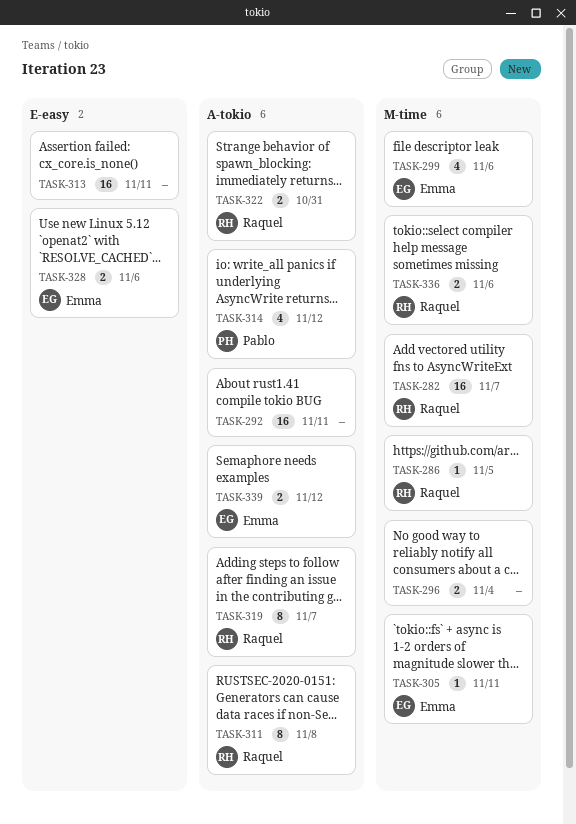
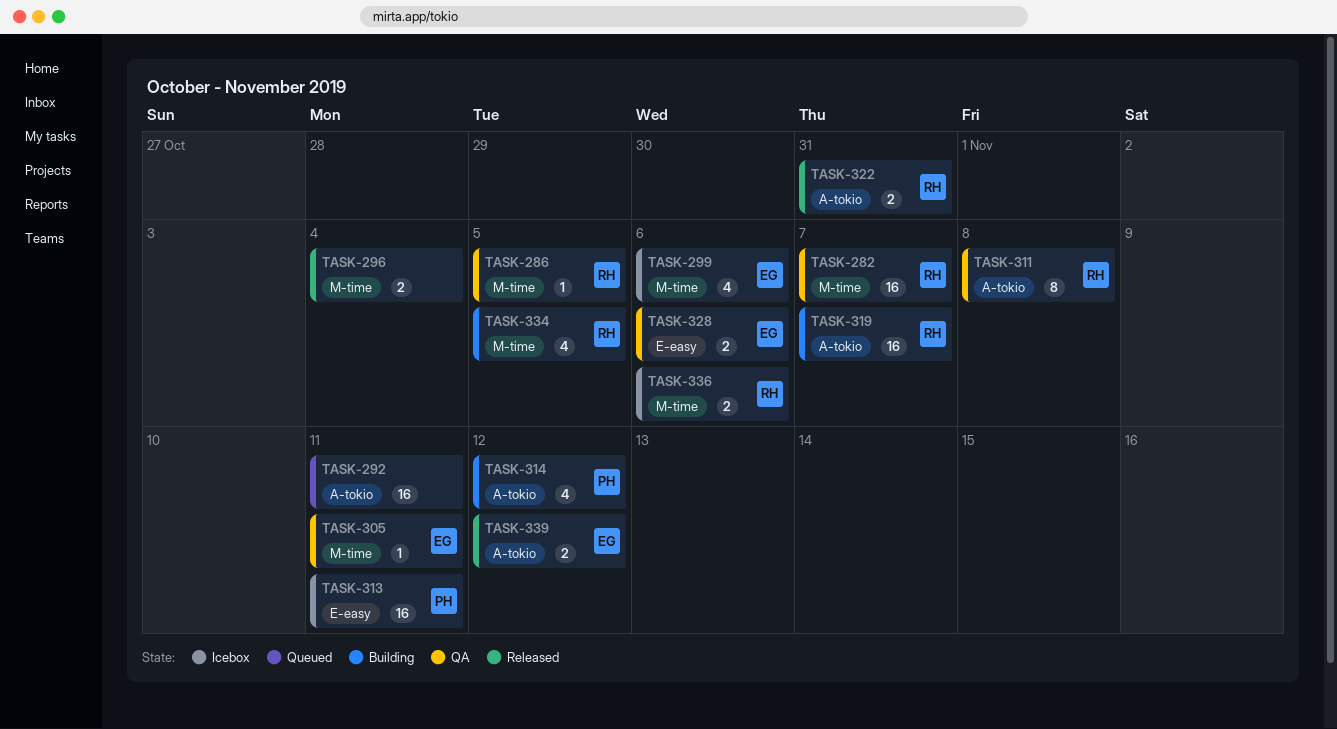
TASK-313, owner: none -> Pablo
TASK-319, estimate: 8 -> 16
TASK-334: none -> present

